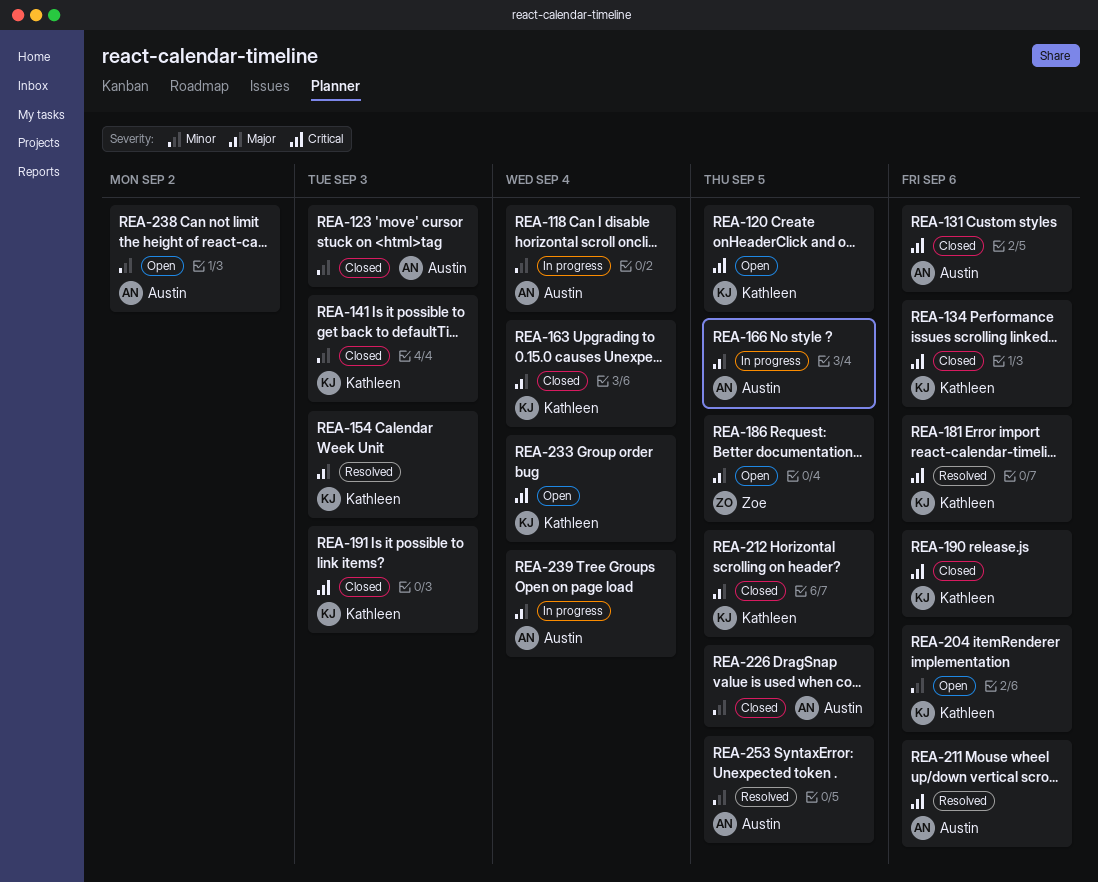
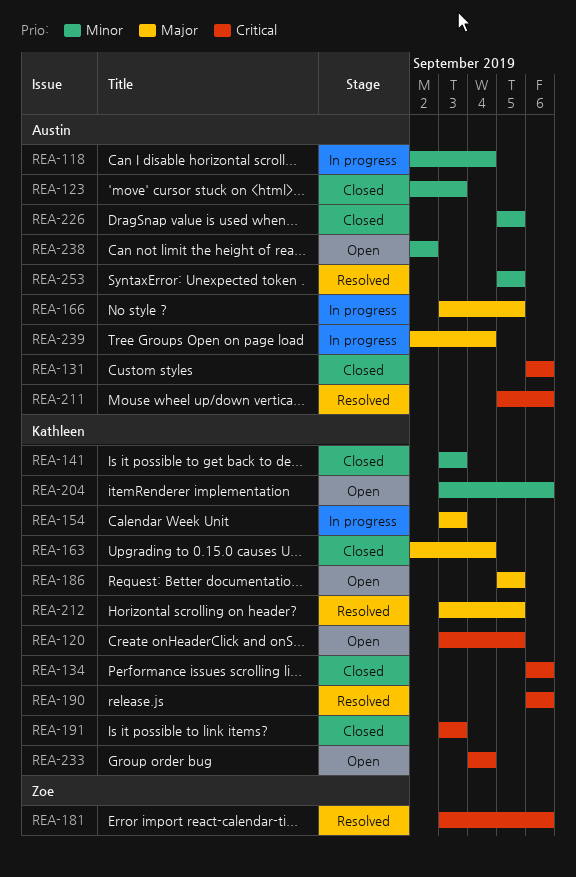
REA-154, status: Resolved -> In progress
REA-181, owner: Kathleen -> Zoe
REA-186, owner: Zoe -> Kathleen
REA-190, status: Closed -> Resolved
REA-212, status: Closed -> Resolved

